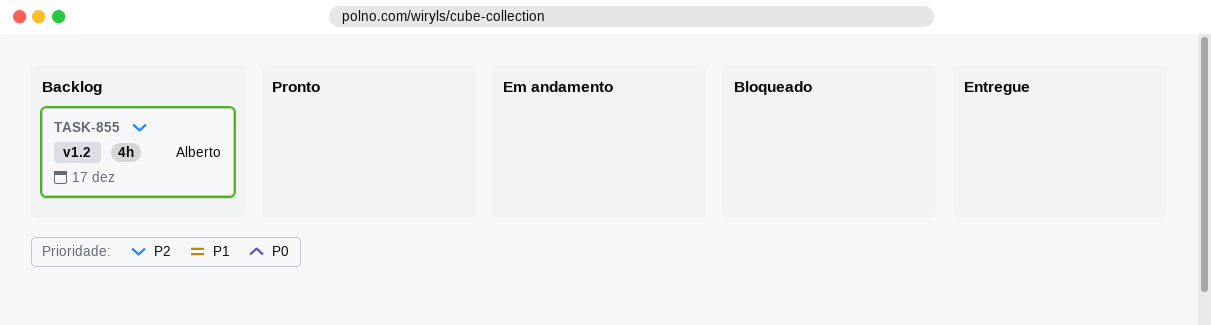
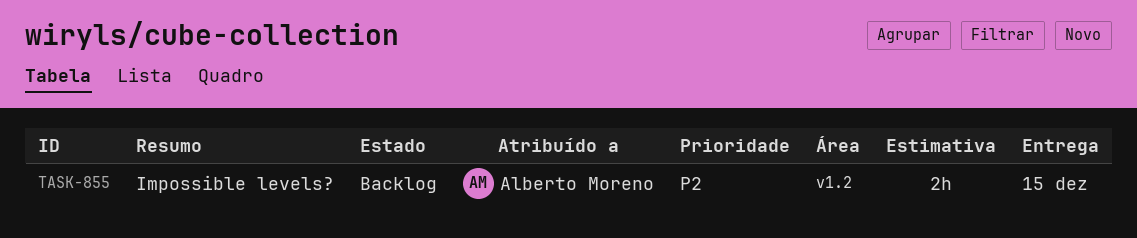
TASK-855, estimate: 4h -> 2h
TASK-855, due: Dec 17 -> Dec 15

